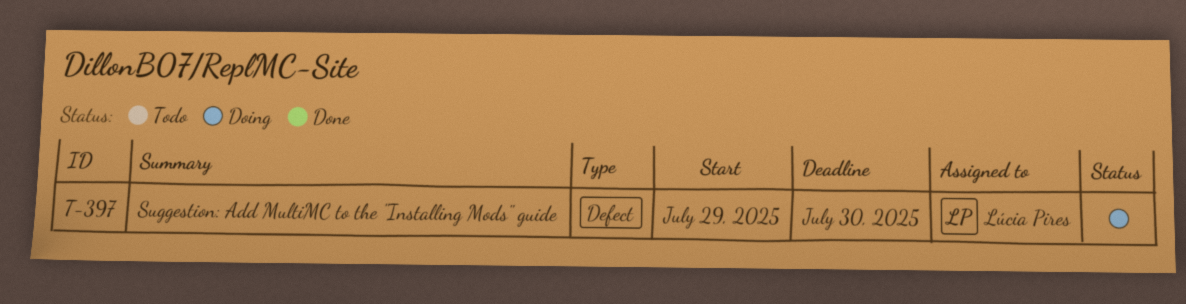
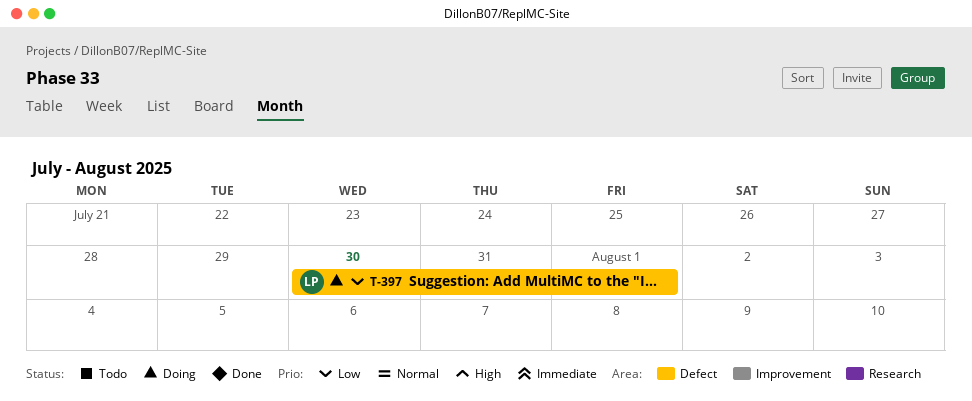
T-397, start: Jul 29 -> Jul 30
T-397, due: Jul 30 -> Aug 1

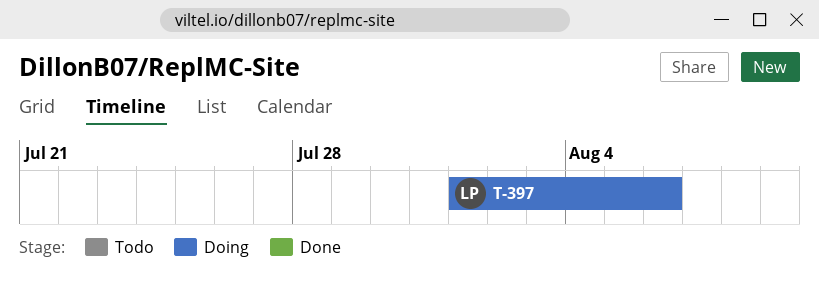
T-397, start: Jul 30 -> Aug 1
T-397, due: Aug 1 -> Aug 6

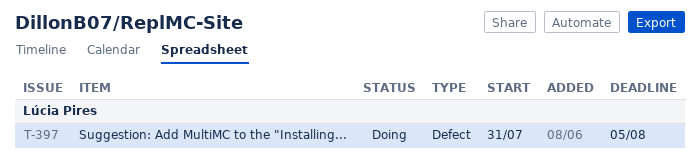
T-397, start: Aug 1 -> Jul 31
T-397, due: Aug 6 -> Aug 5

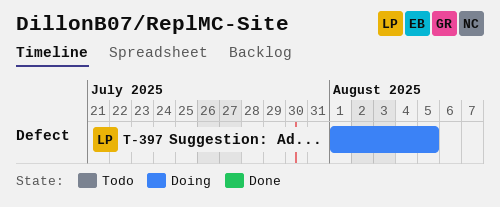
T-397, start: Jul 31 -> Aug 1

